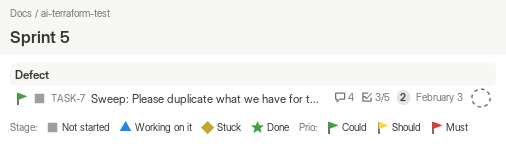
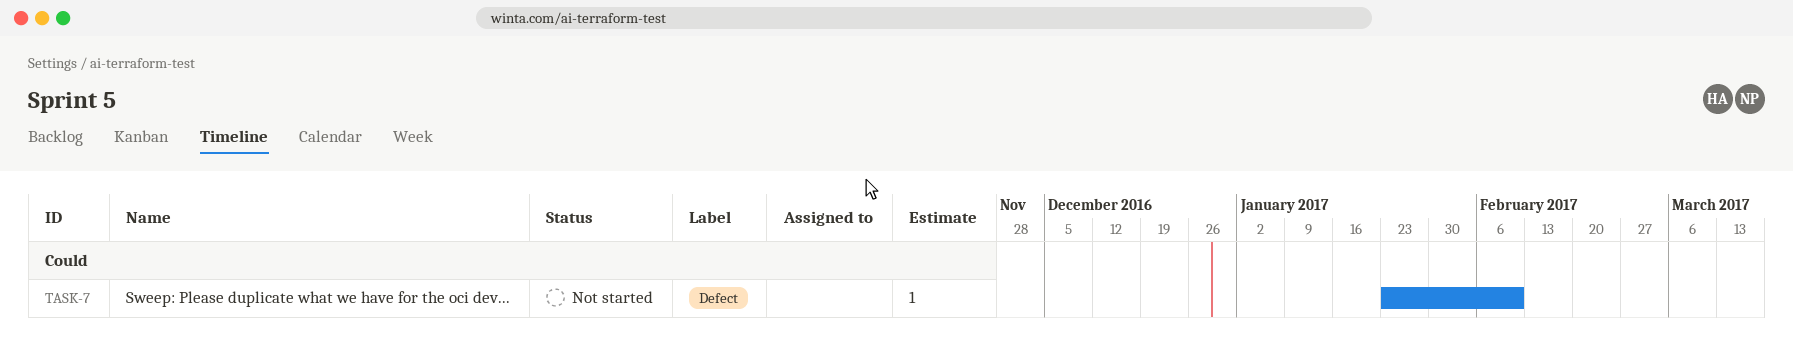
TASK-7, estimate: 2 -> 1
TASK-7, due: Feb 3 -> Feb 10

